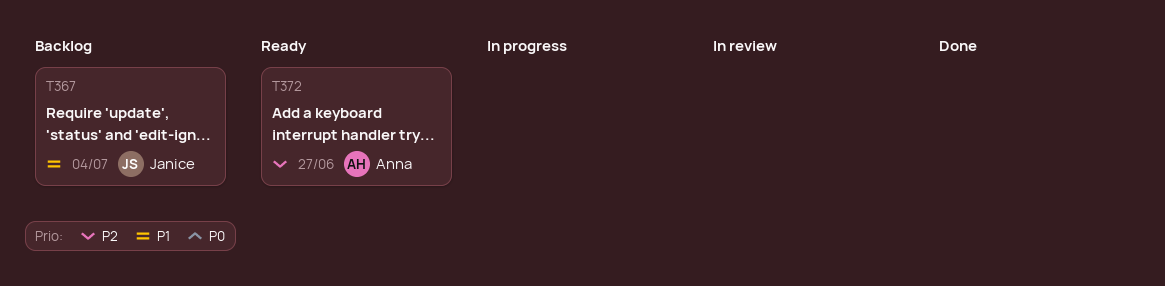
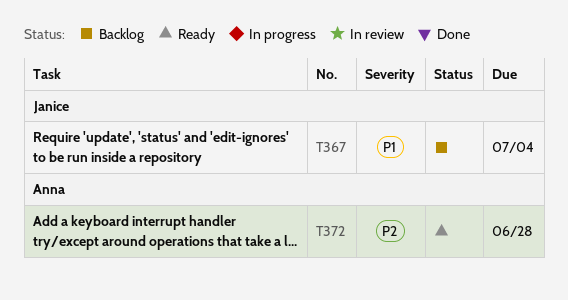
T372, due: Jun 27 -> Jun 28

